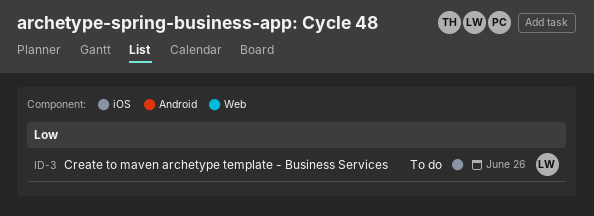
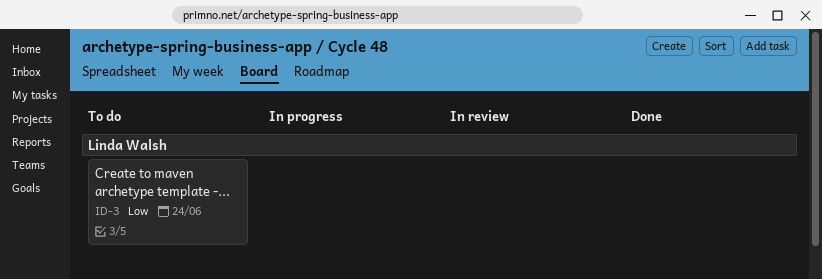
ID-3, due: Jun 26 -> Jun 24

